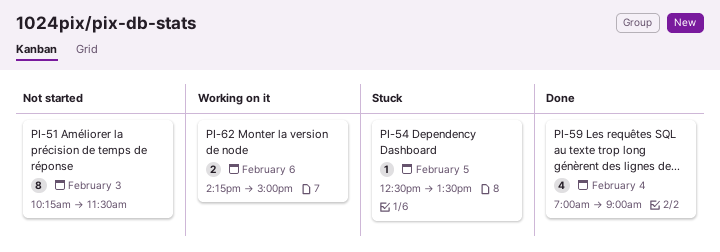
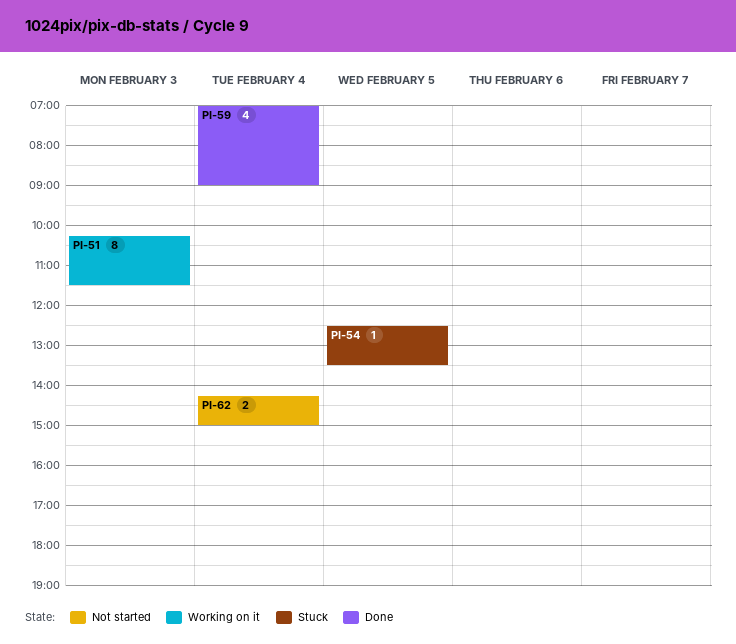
PI-51, status: Not started -> Working on it
PI-62, status: Working on it -> Not started
PI-62, day: Feb 6 -> Feb 4

